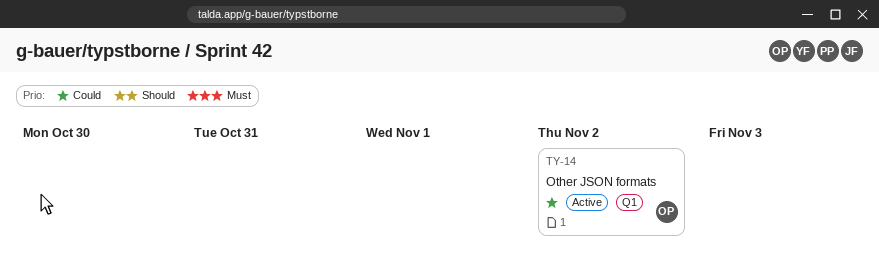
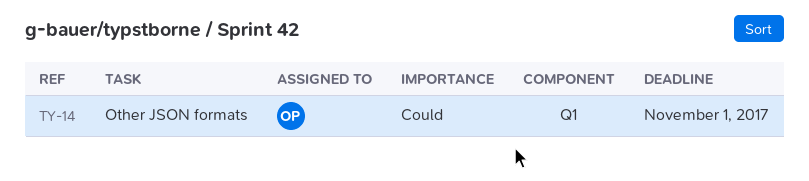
TY-14, due: Nov 2 -> Nov 1

